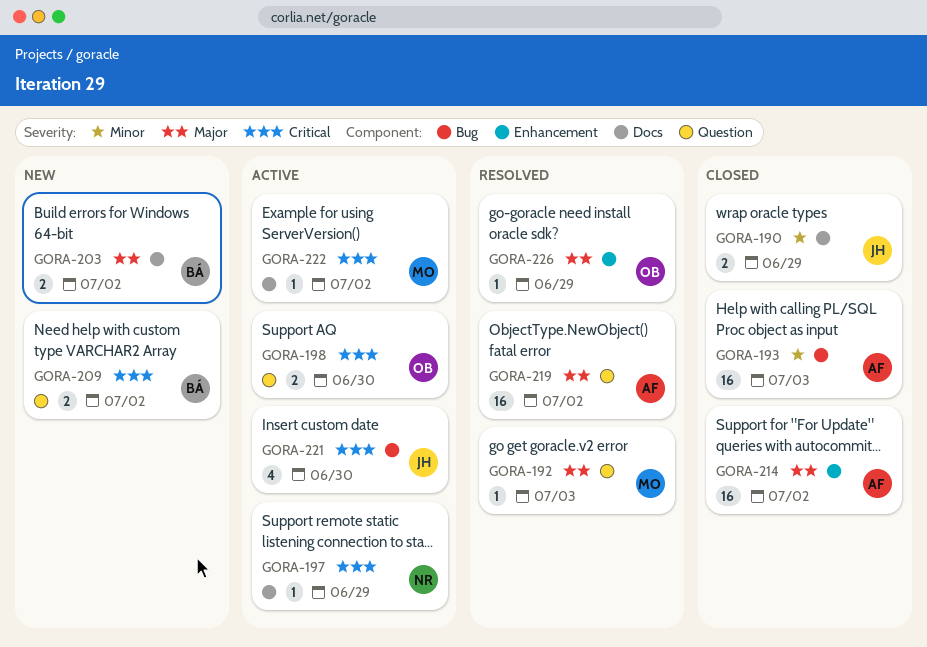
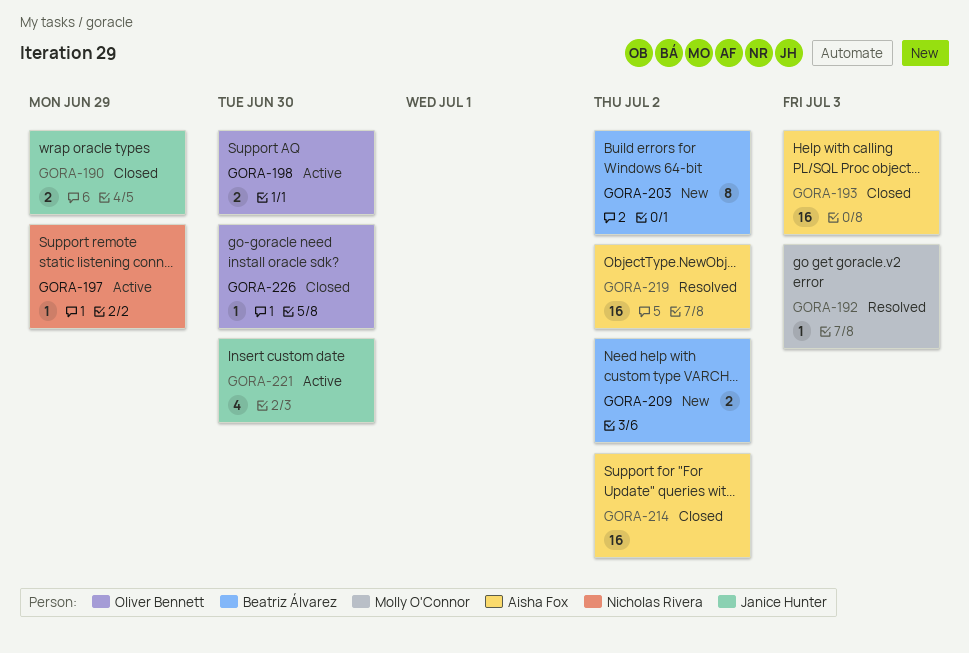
GORA-203, estimate: 2 -> 8
GORA-222: present -> none
GORA-226, status: Resolved -> Closed
GORA-226, due: Jun 29 -> Jun 30

